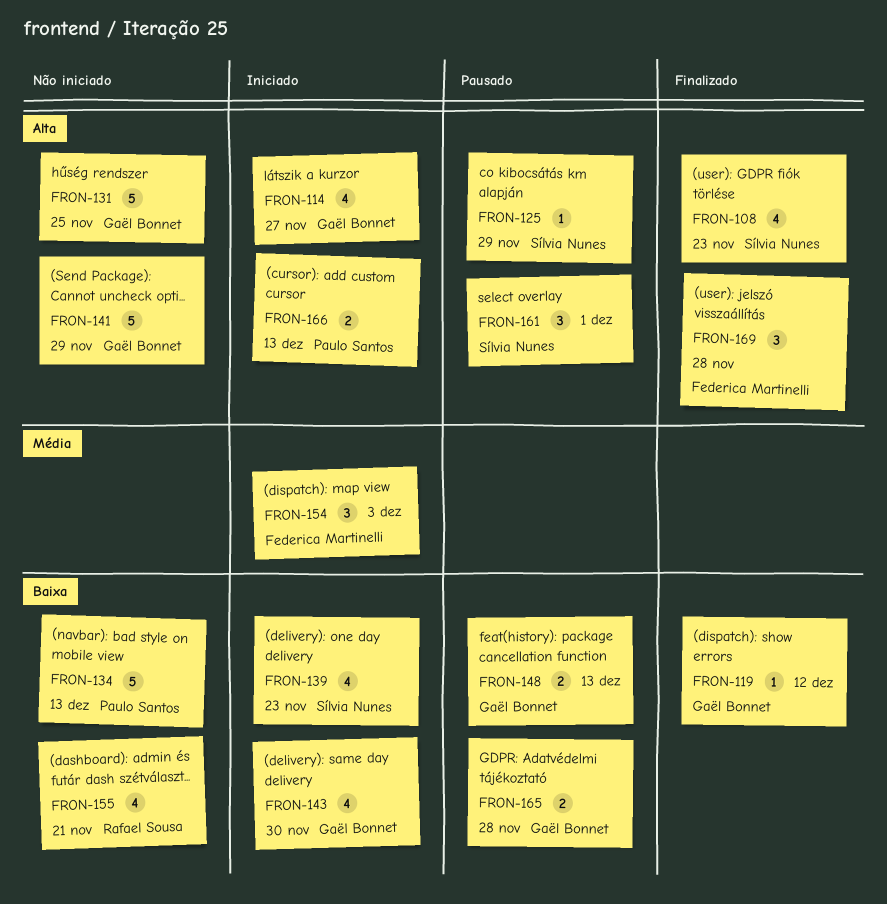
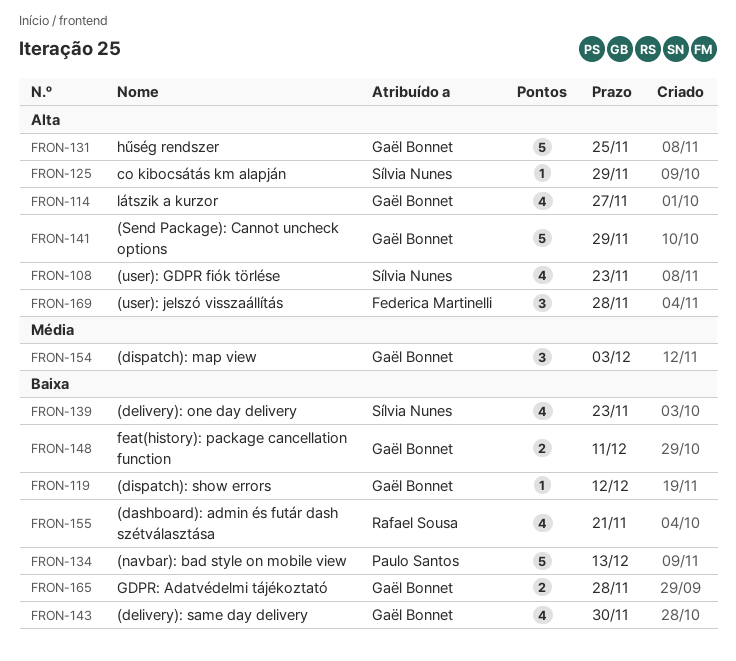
FRON-148, due: Dec 13 -> Dec 11
FRON-154, owner: Federica Martinelli -> Gaël Bonnet
FRON-161: present -> none
FRON-166: present -> none

